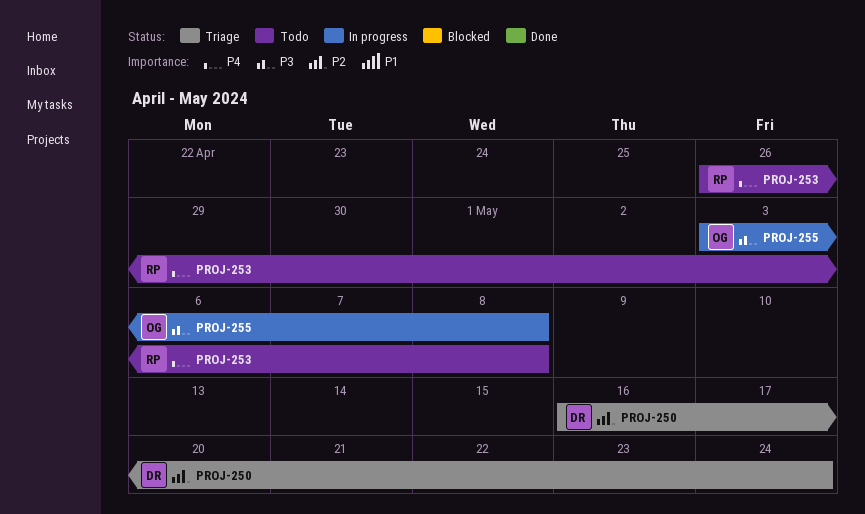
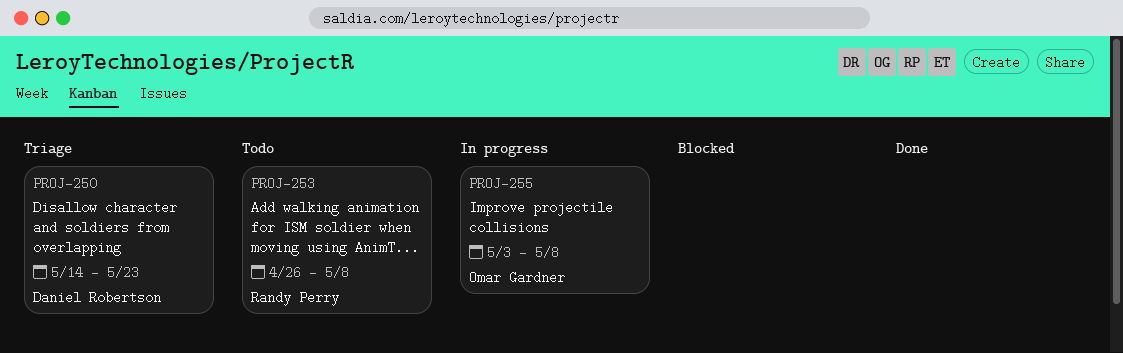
PROJ-250, start: May 16 -> May 14
PROJ-250, due: May 24 -> May 23

